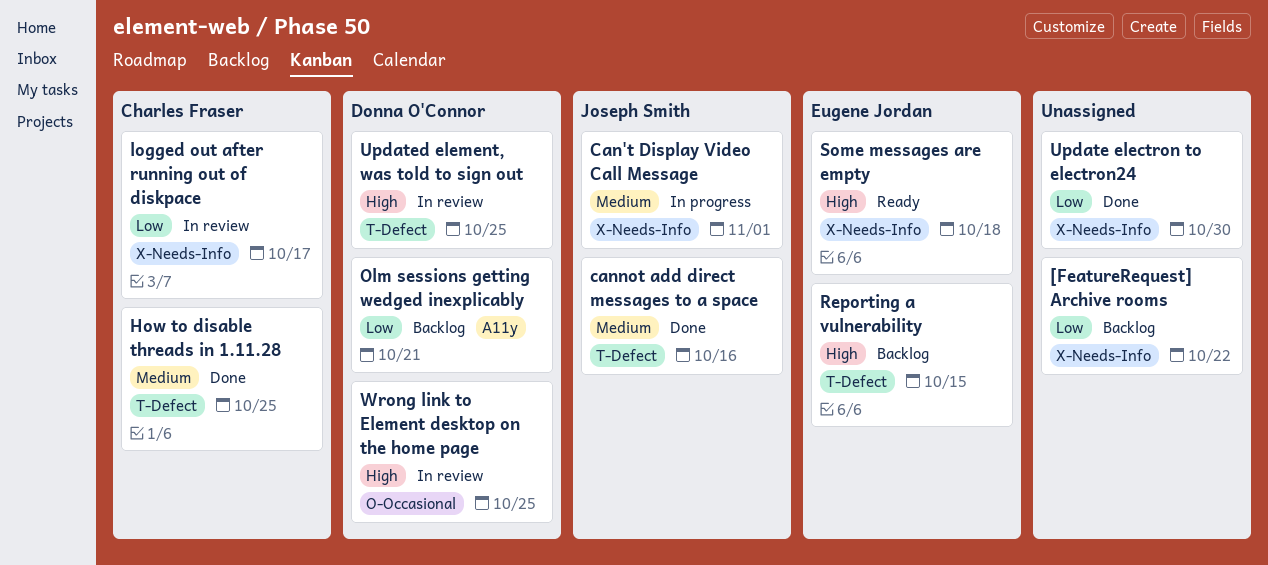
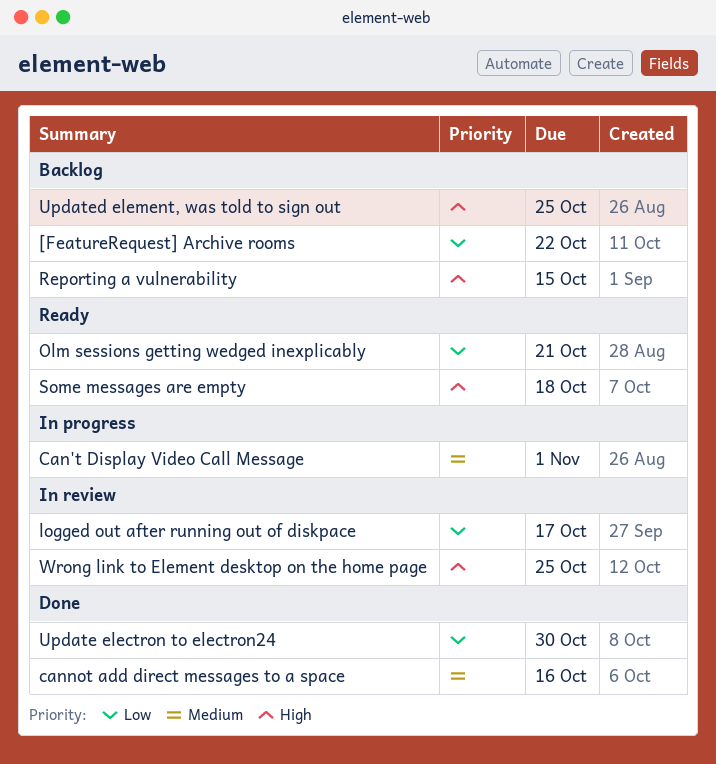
How to disable threads in 1.11.28: present -> none
Olm sessions getting wedged inexplicably, status: Backlog -> Ready
Updated element, was told to sign out, status: In review -> Backlog

